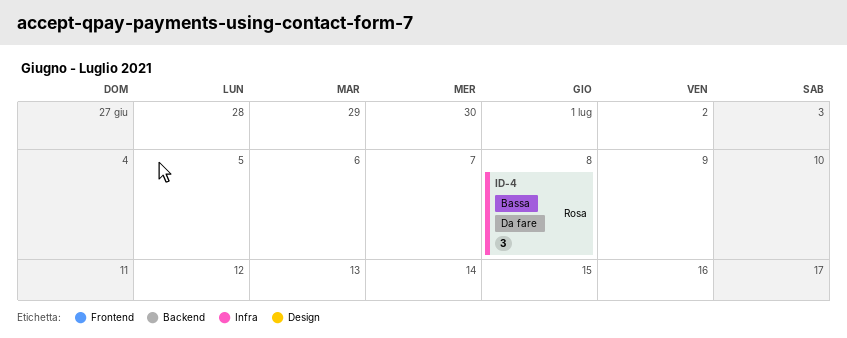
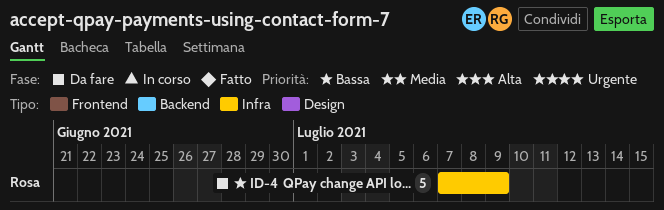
ID-4, estimate: 3 -> 5
ID-4, due: Jul 8 -> Jul 9

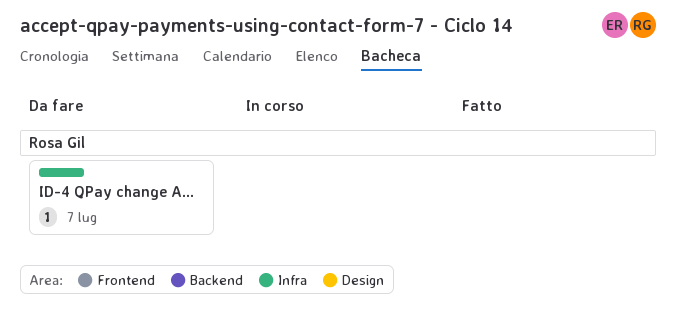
ID-4, estimate: 5 -> 1
ID-4, due: Jul 9 -> Jul 7

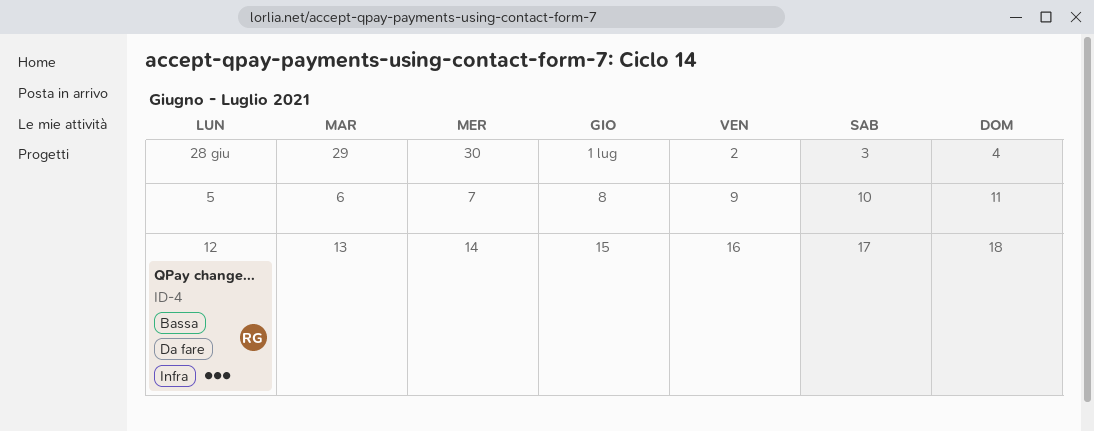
ID-4, estimate: 1 -> 3
ID-4, due: Jul 7 -> Jul 12

